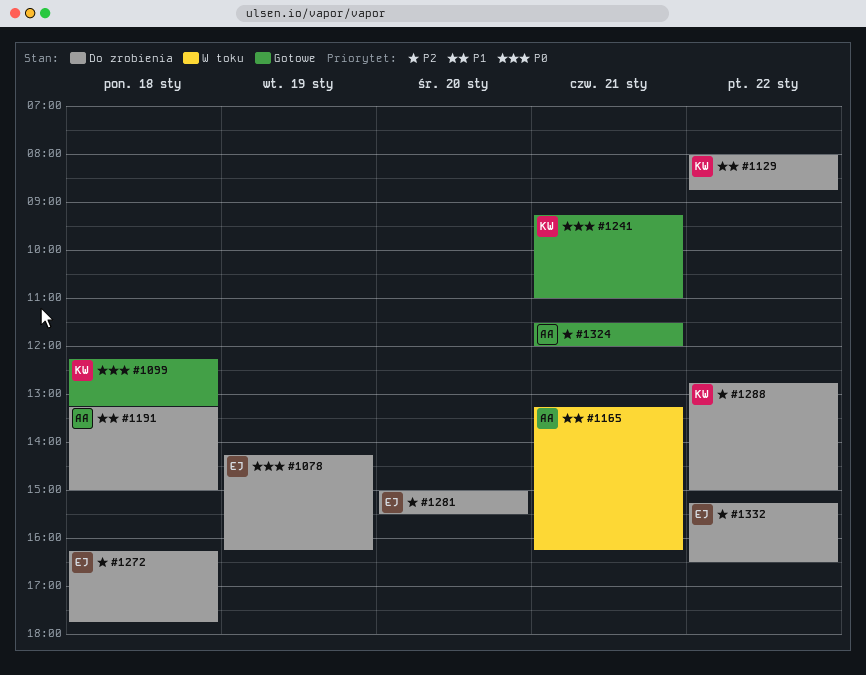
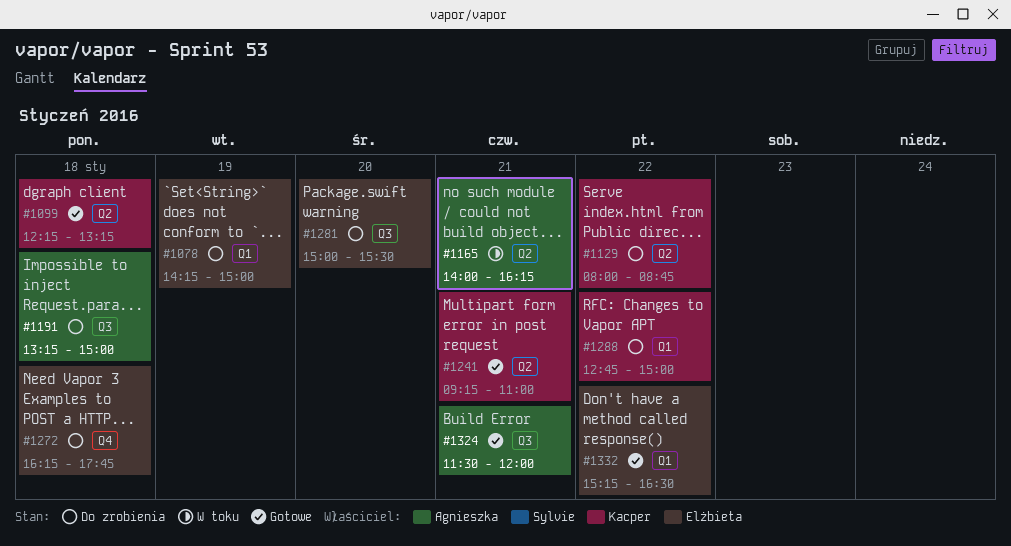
#1078, ends: 16:15 -> 15:00
#1165, begins: 13:15 -> 14:00
#1332, status: Do zrobienia -> Gotowe

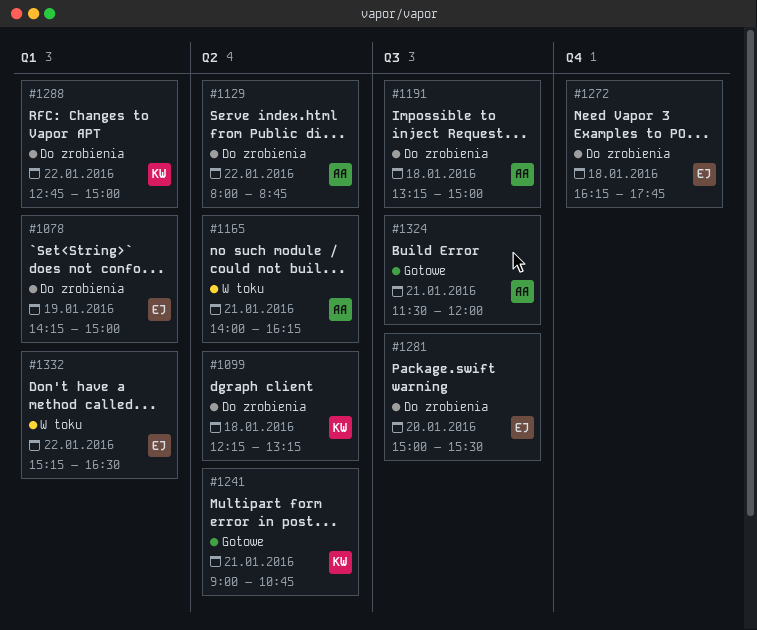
#1099, status: Gotowe -> Do zrobienia
#1129, owner: Kacper -> Agnieszka
#1241, begins: 09:15 -> 09:00
#1241, ends: 11:00 -> 10:45
#1332, status: Gotowe -> W toku

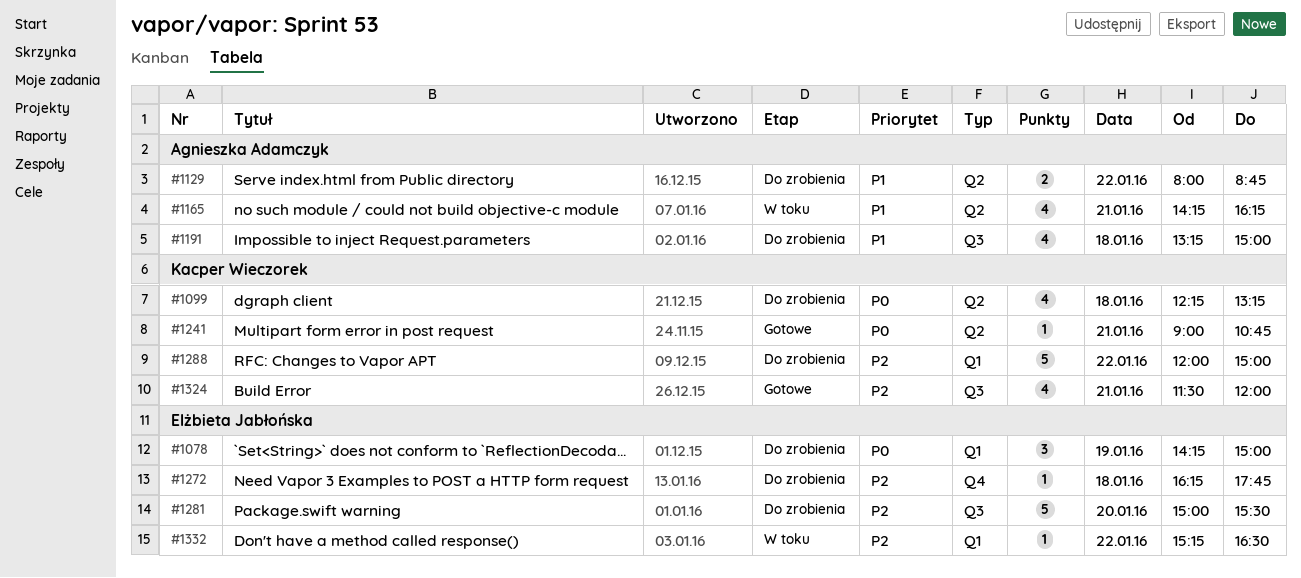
#1165, begins: 14:00 -> 14:15
#1288, begins: 12:45 -> 12:00
#1324, owner: Agnieszka Adamczyk -> Kacper Wieczorek

